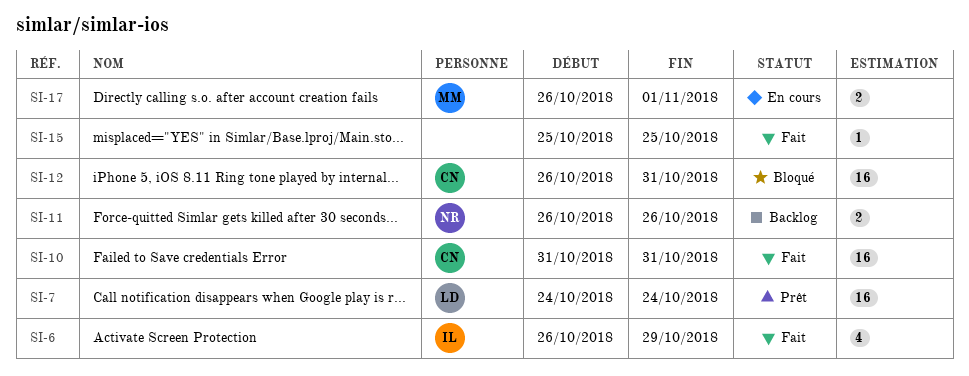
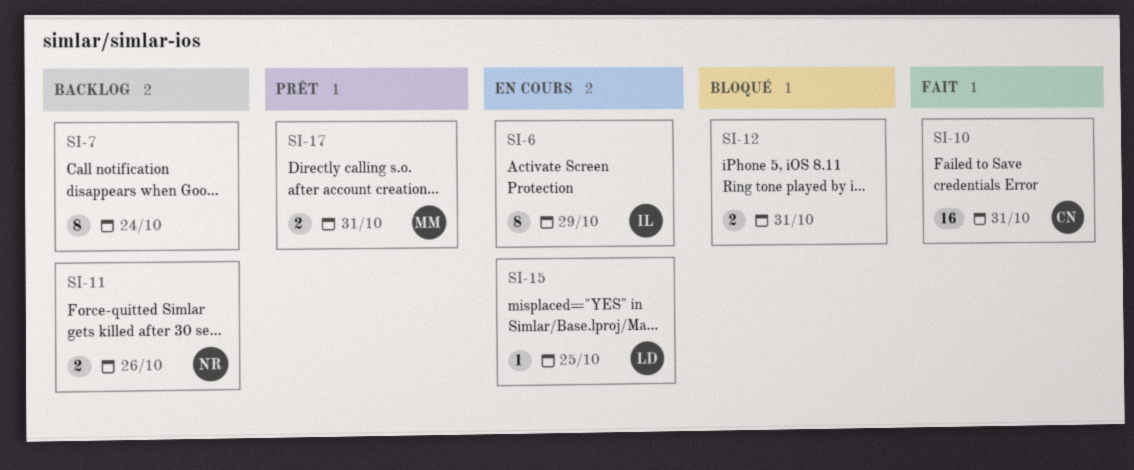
SI-6, status: Fait -> En cours
SI-6, estimate: 4 -> 8
SI-7, status: Prêt -> Backlog
SI-7, owner: LD -> none
SI-7, estimate: 16 -> 8
SI-12, owner: CN -> none
SI-12, estimate: 16 -> 2
SI-15, status: Fait -> En cours
SI-15, owner: none -> LD
SI-17, status: En cours -> Prêt
SI-17, due: Nov 1 -> Oct 31

